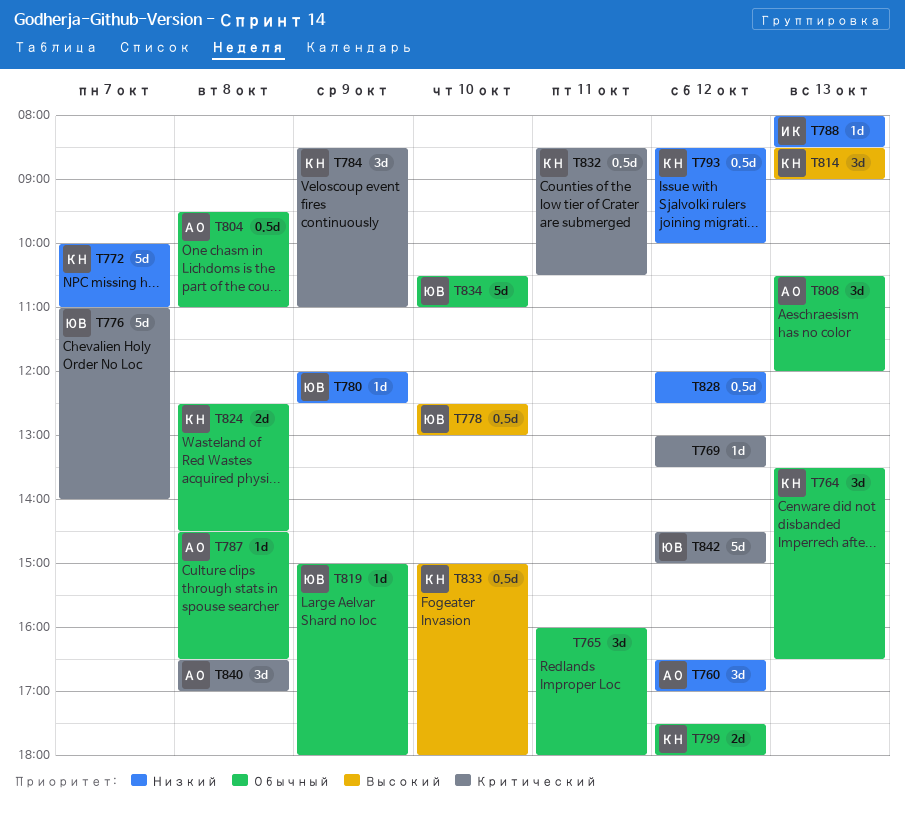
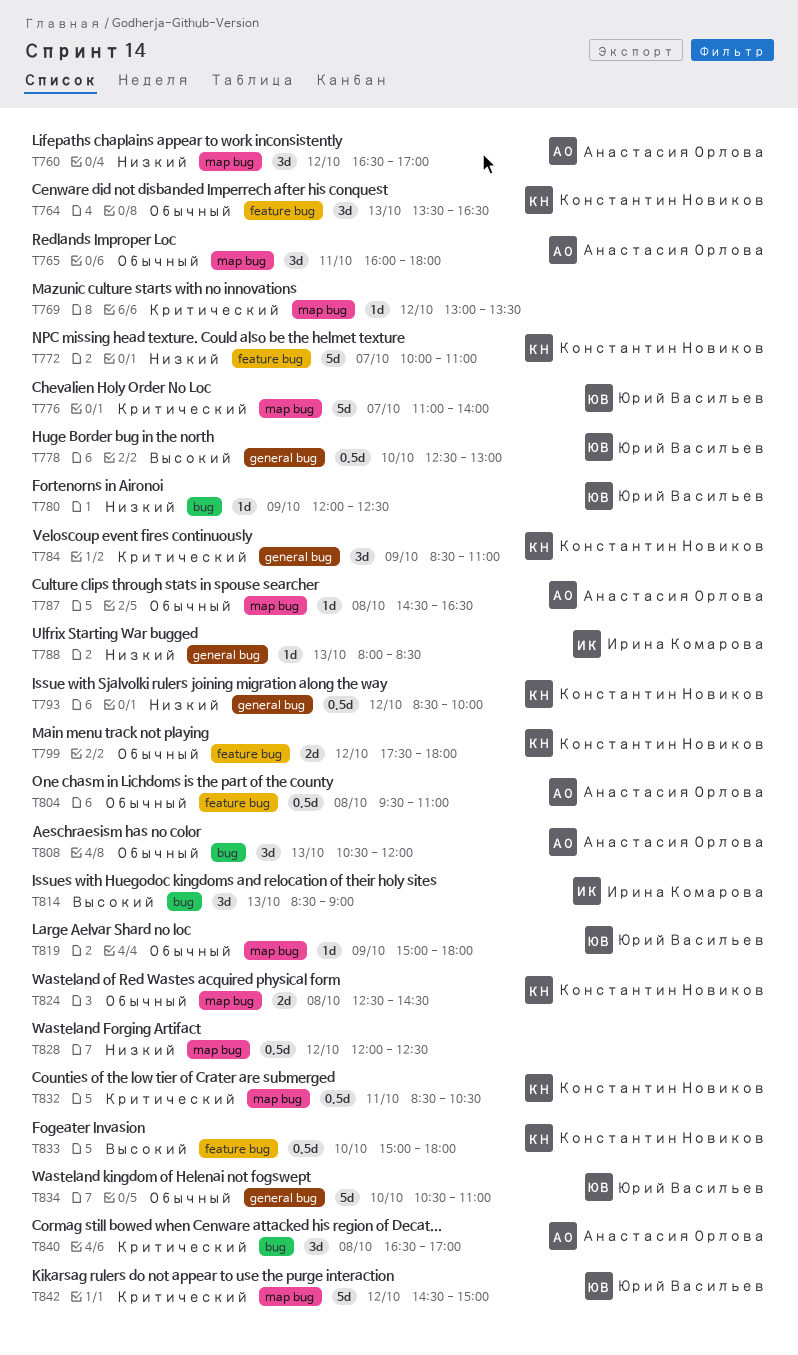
T765, owner: none -> Анастасия Орлова
T814, owner: Константин Новиков -> Ирина Комарова

